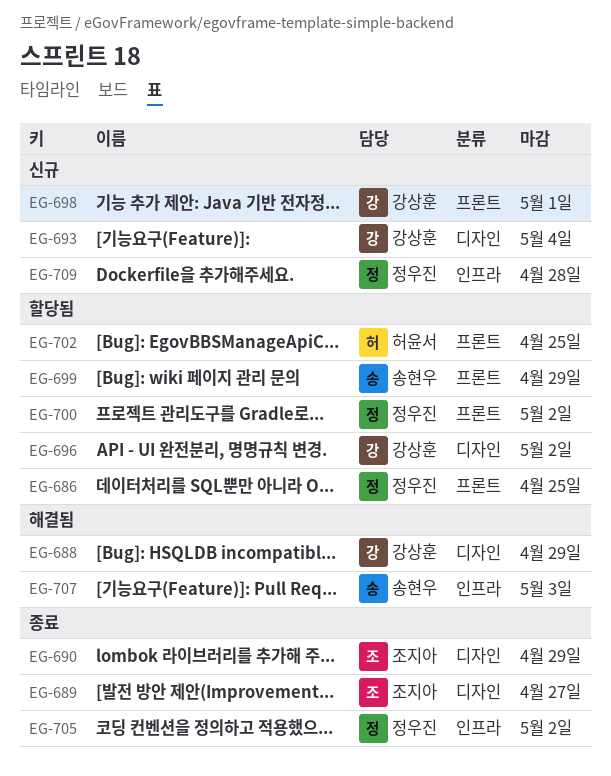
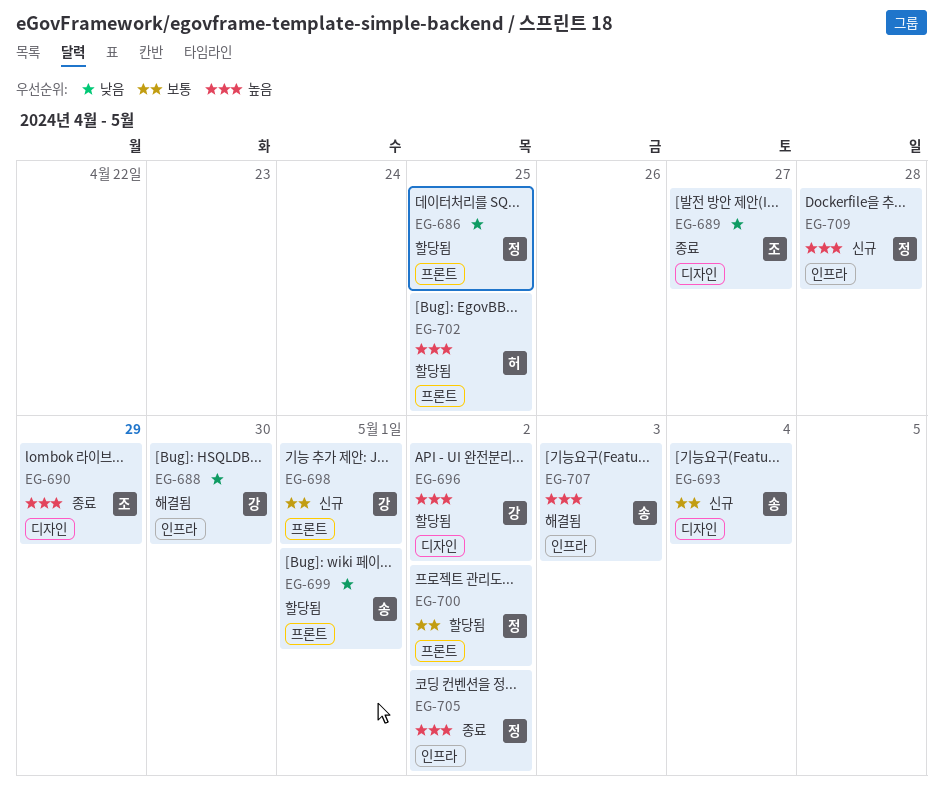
EG-688, label: 디자인 -> 인프라
EG-688, due: Apr 29 -> Apr 30
EG-693, owner: 강상훈 -> 송현우
EG-699, due: Apr 29 -> May 1

